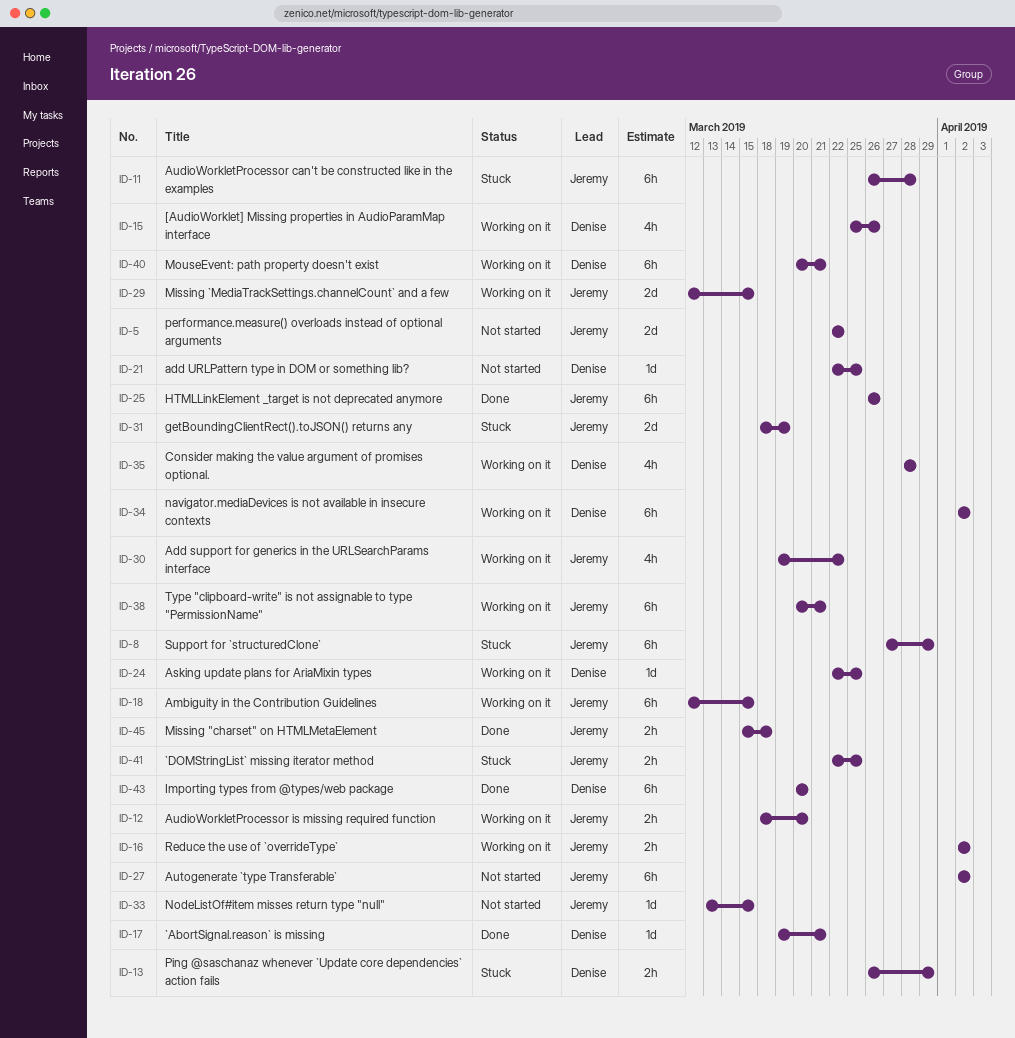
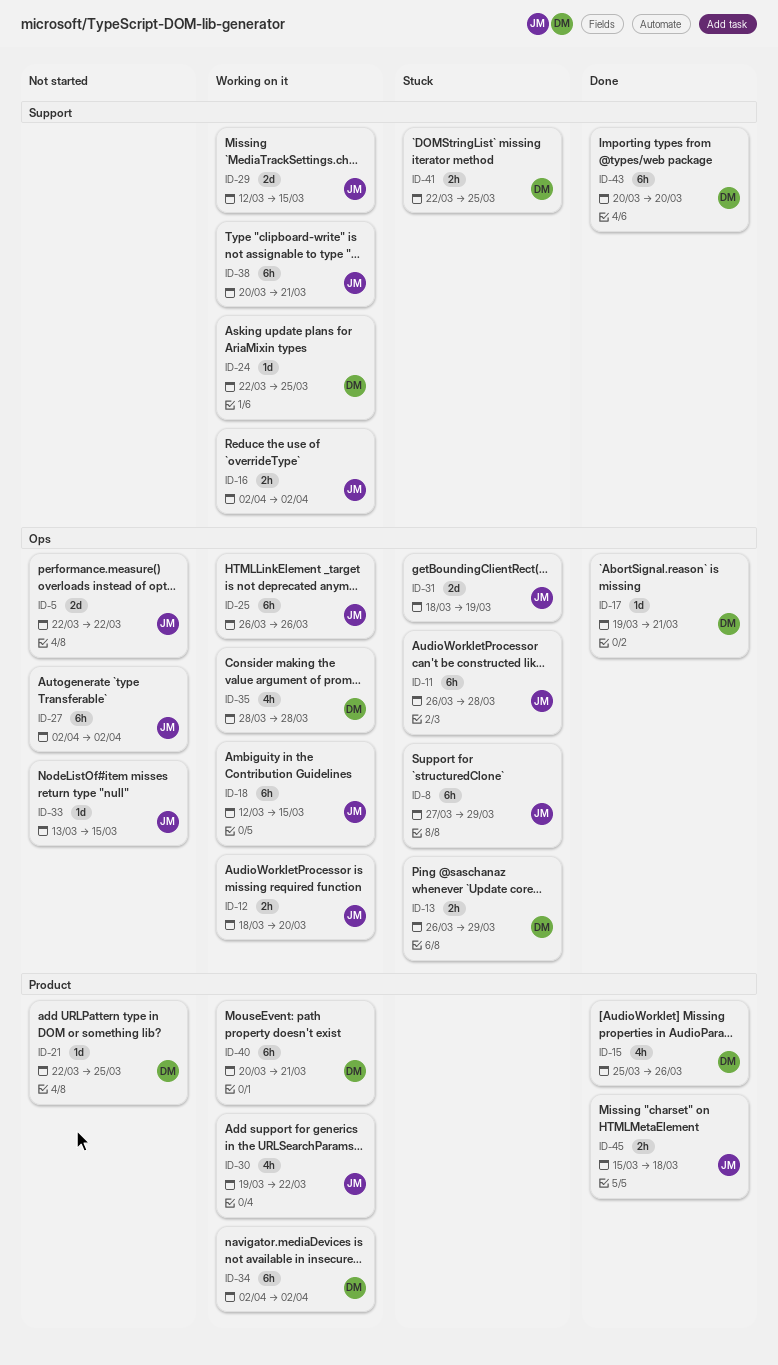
ID-15, status: Working on it -> Done
ID-25, status: Done -> Working on it
ID-41, owner: Jeremy -> Denise

